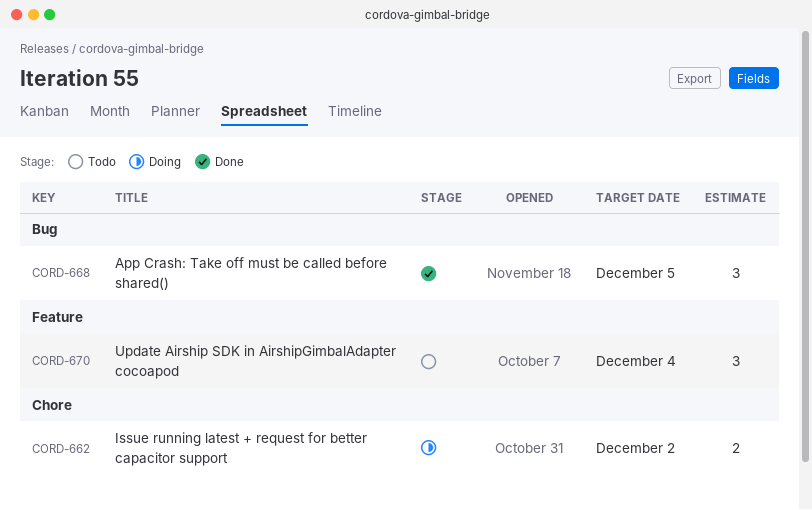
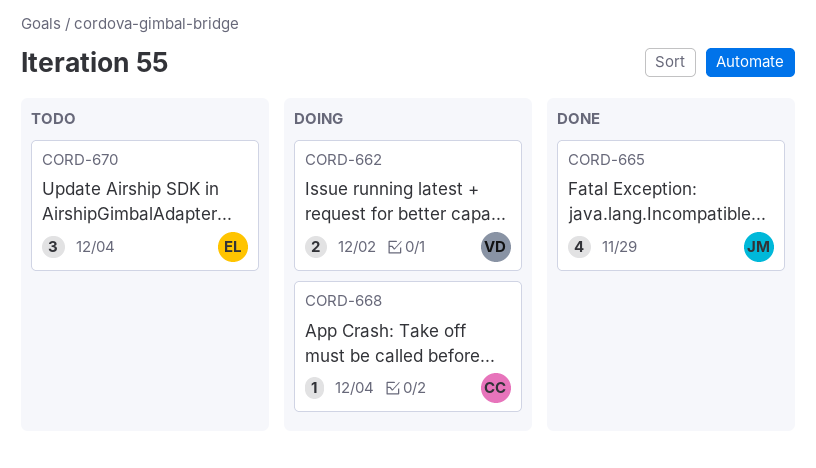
CORD-665: none -> present
CORD-668, status: Done -> Doing
CORD-668, estimate: 3 -> 1
CORD-668, due: Dec 5 -> Dec 4

